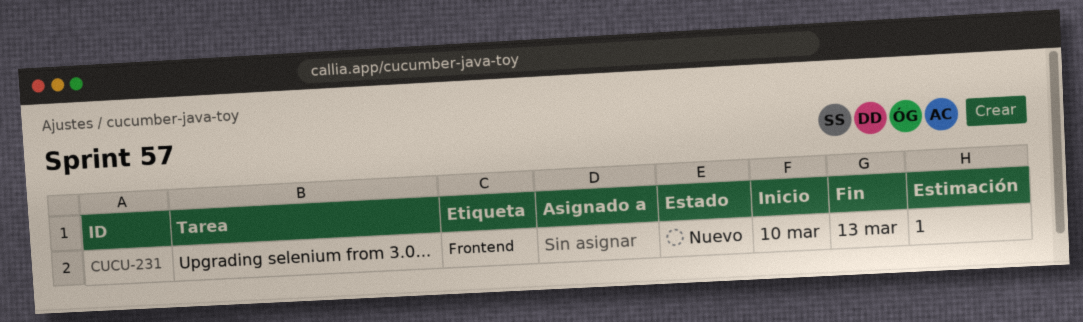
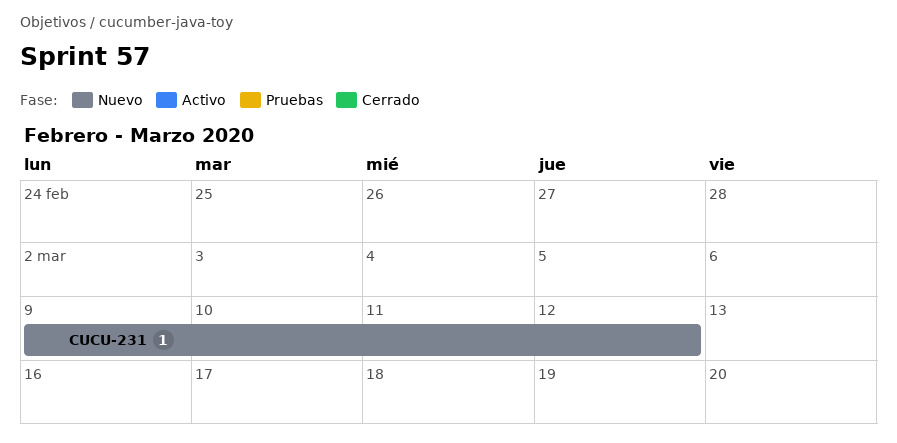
CUCU-231, start: Mar 10 -> Mar 9
CUCU-231, due: Mar 13 -> Mar 12

